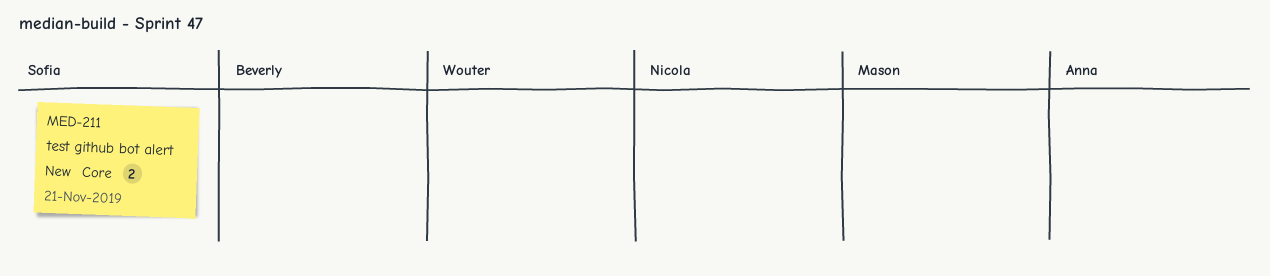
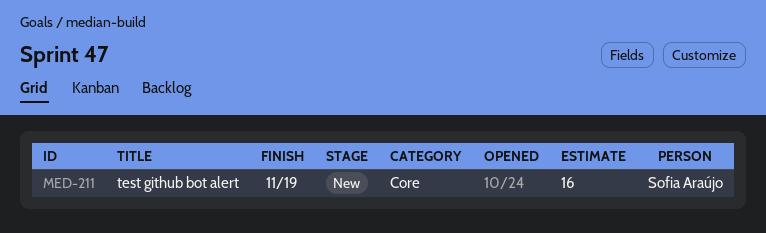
MED-211, estimate: 2 -> 16
MED-211, due: Nov 21 -> Nov 19

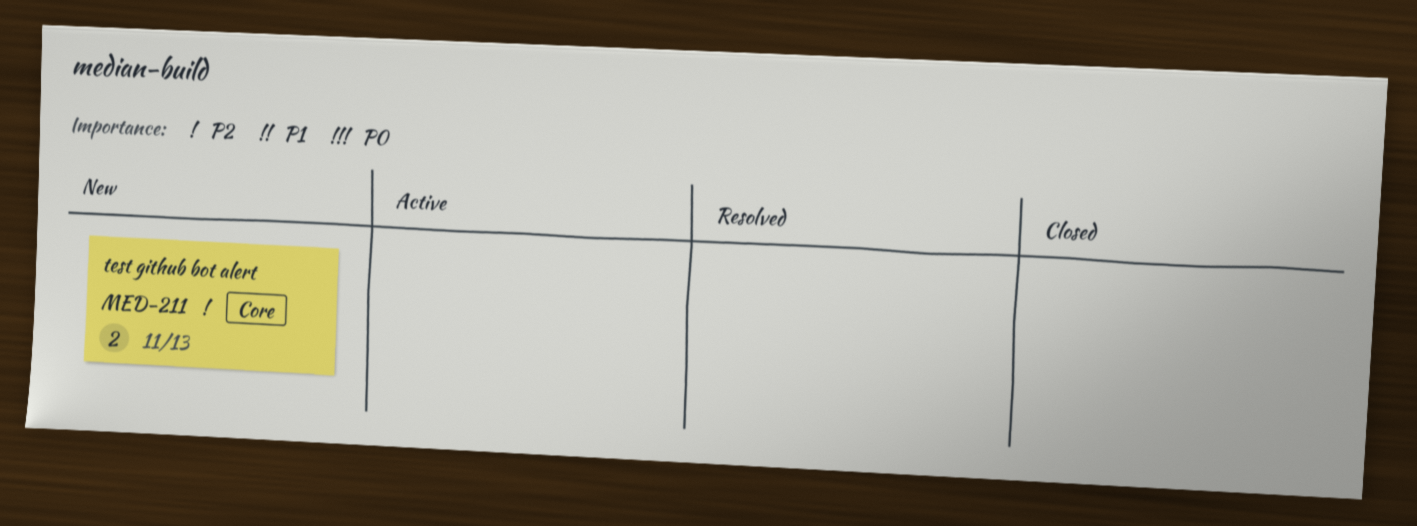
MED-211, estimate: 16 -> 2
MED-211, due: Nov 19 -> Nov 13

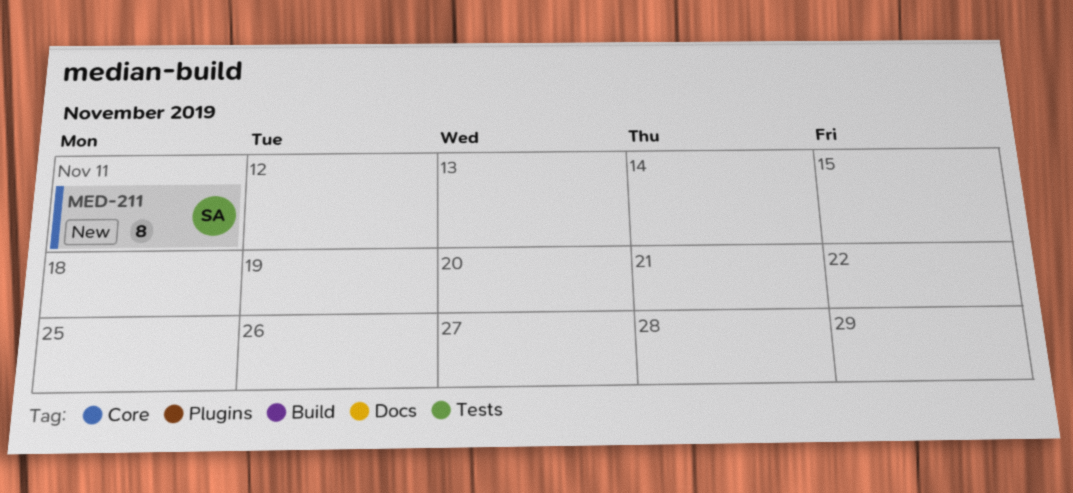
MED-211, estimate: 2 -> 8
MED-211, due: Nov 13 -> Nov 11

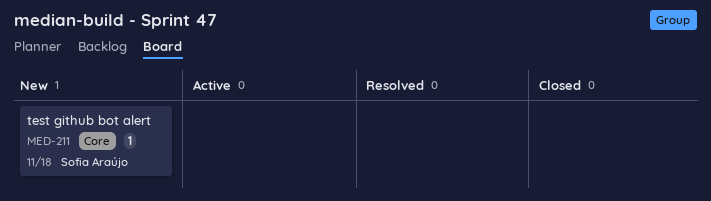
MED-211, estimate: 8 -> 1
MED-211, due: Nov 11 -> Nov 18

